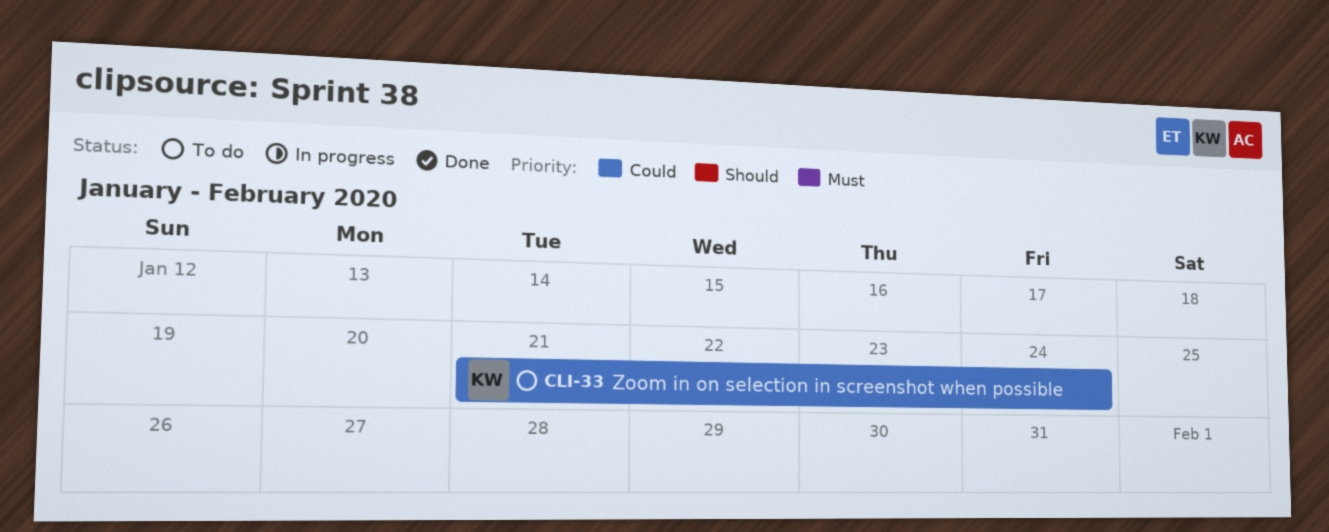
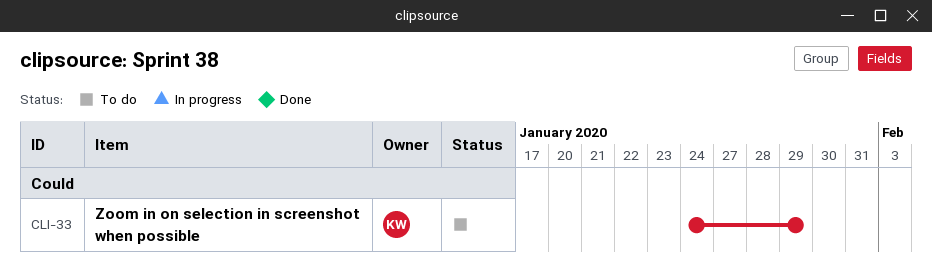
CLI-33, start: Jan 21 -> Jan 24
CLI-33, due: Jan 24 -> Jan 29

